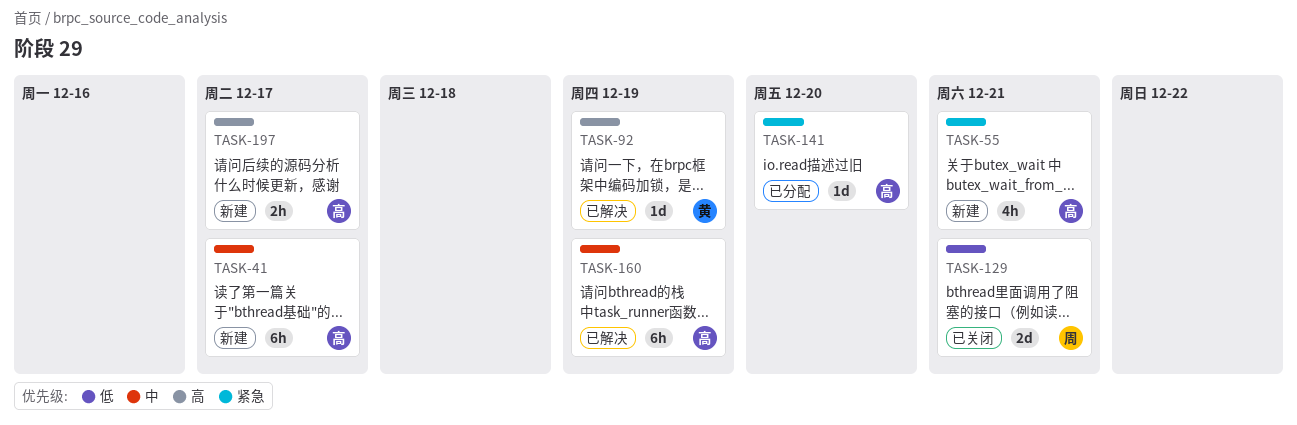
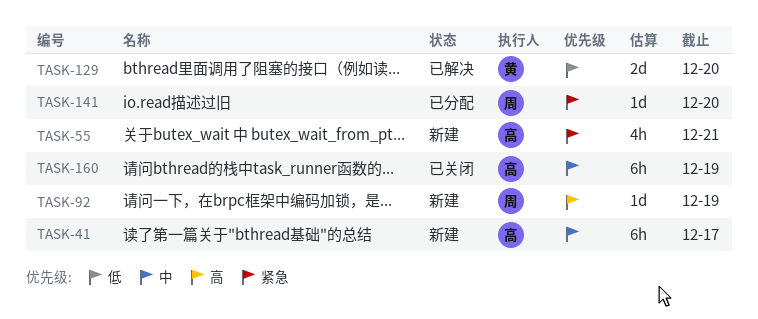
TASK-92, status: 已解决 -> 新建
TASK-92, owner: 黄 -> 周
TASK-129, status: 已关闭 -> 已解决
TASK-129, owner: 周 -> 黄
TASK-129, due: Dec 21 -> Dec 20
TASK-141, owner: 高 -> 周
TASK-160, status: 已解决 -> 已关闭
TASK-197: present -> none

